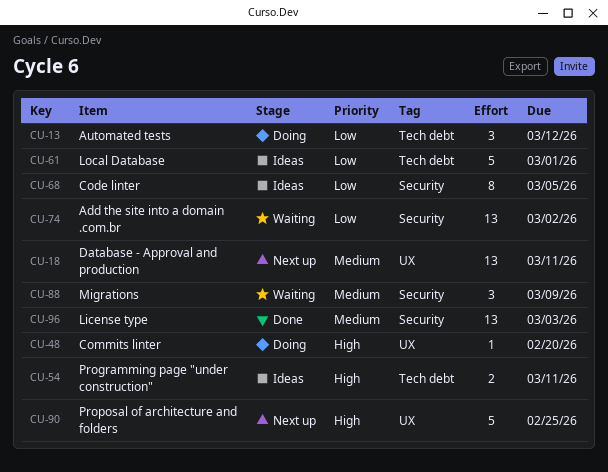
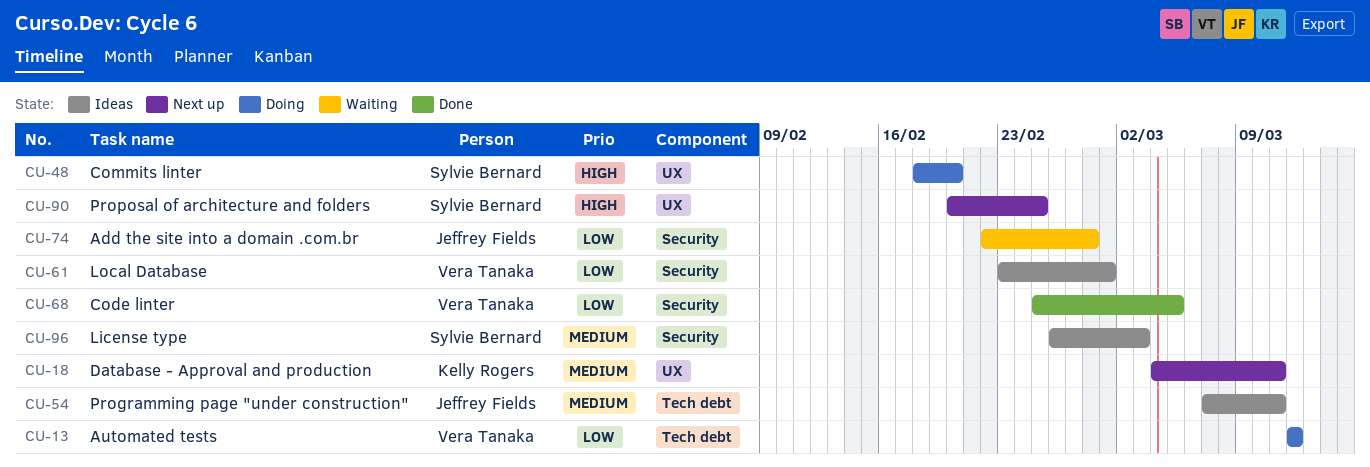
CU-54, priority: High -> Medium
CU-61, label: Tech debt -> Security
CU-68, status: Ideas -> Done
CU-74, due: Mar 2 -> Feb 28
CU-88: present -> none
CU-96, status: Done -> Ideas

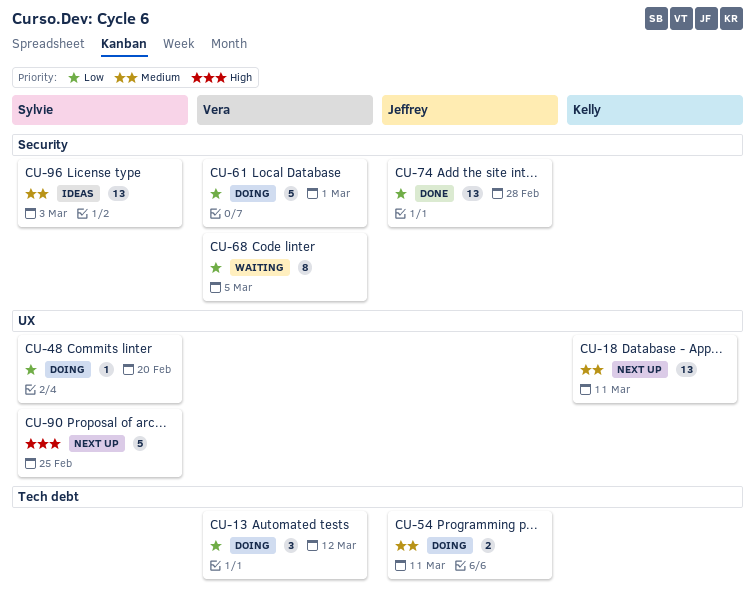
CU-48, priority: High -> Low
CU-54, status: Ideas -> Doing
CU-61, status: Ideas -> Doing
CU-68, status: Done -> Waiting
CU-74, status: Waiting -> Done

